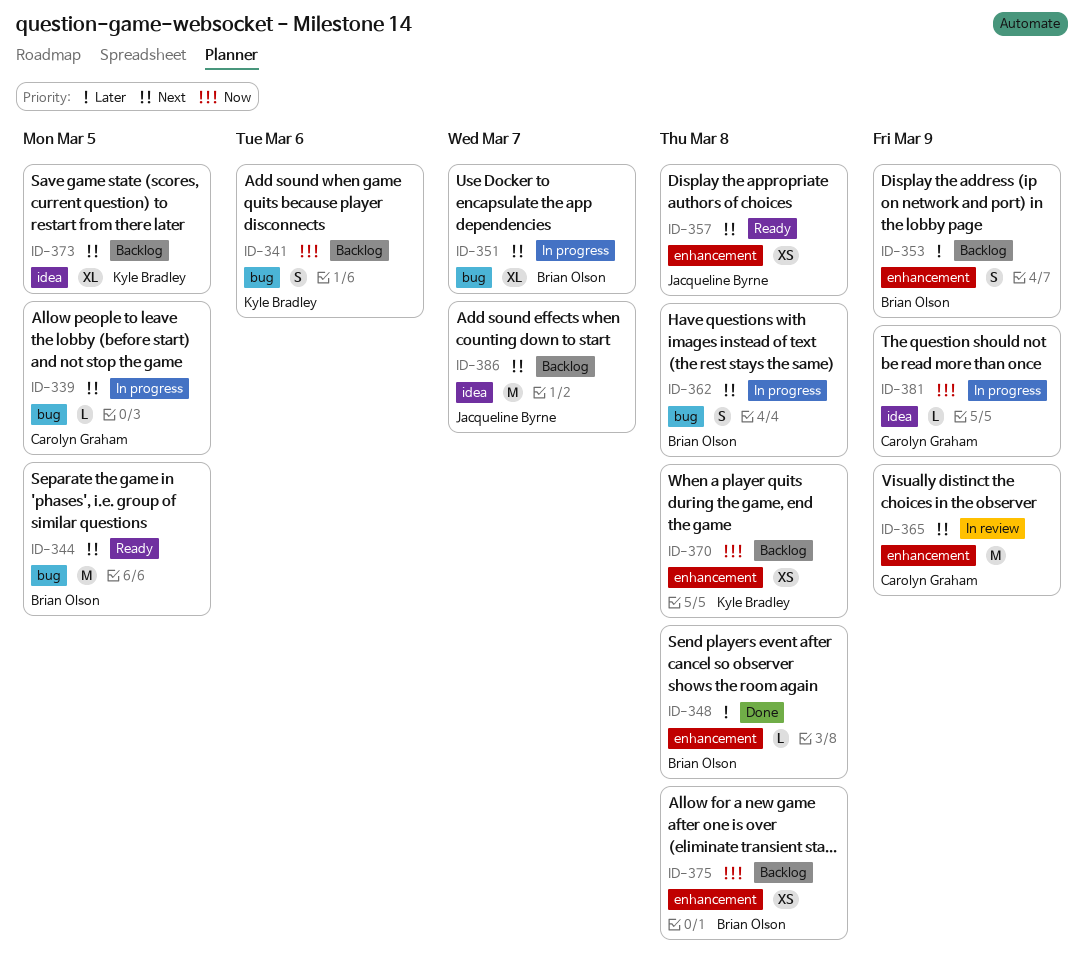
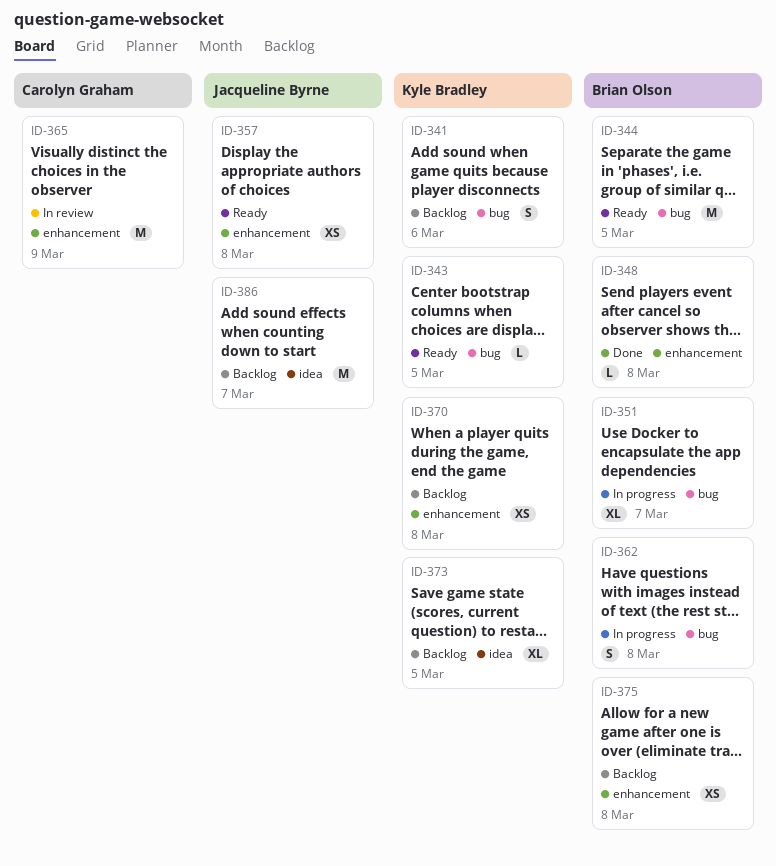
ID-339: present -> none
ID-343: none -> present
ID-353: present -> none
ID-381: present -> none

